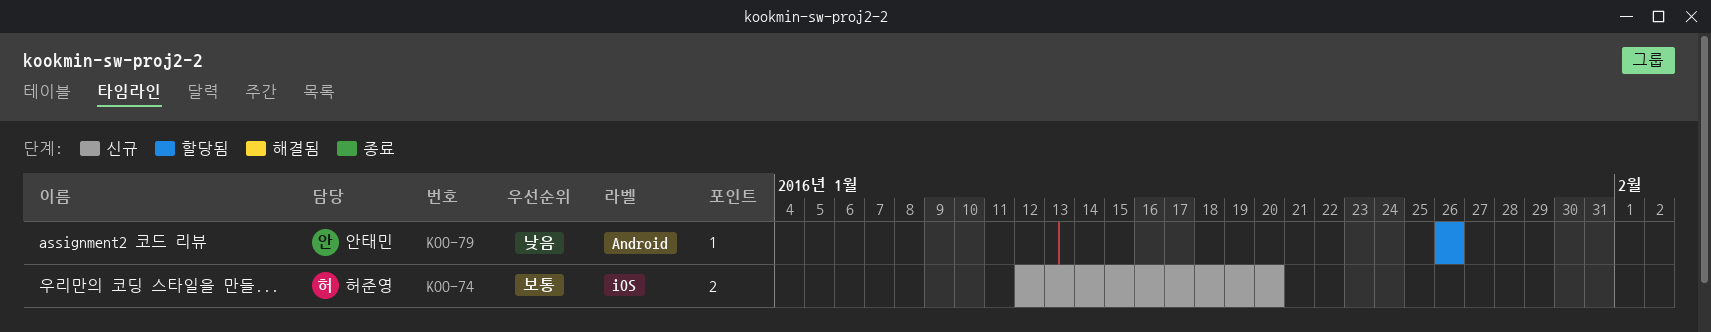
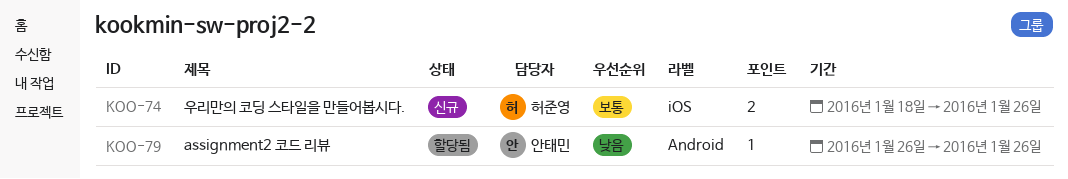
KOO-74, start: Jan 12 -> Jan 18
KOO-74, due: Jan 20 -> Jan 26

